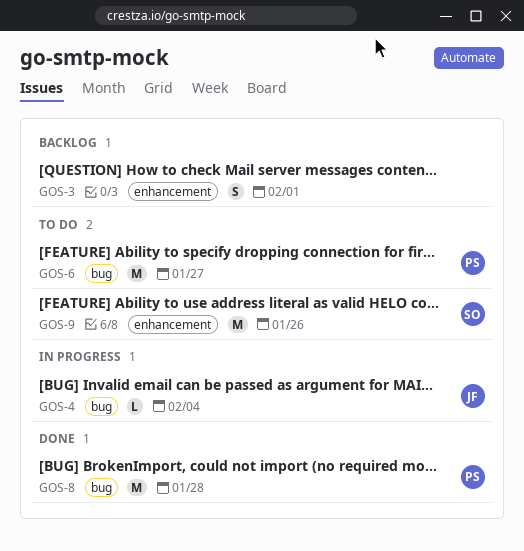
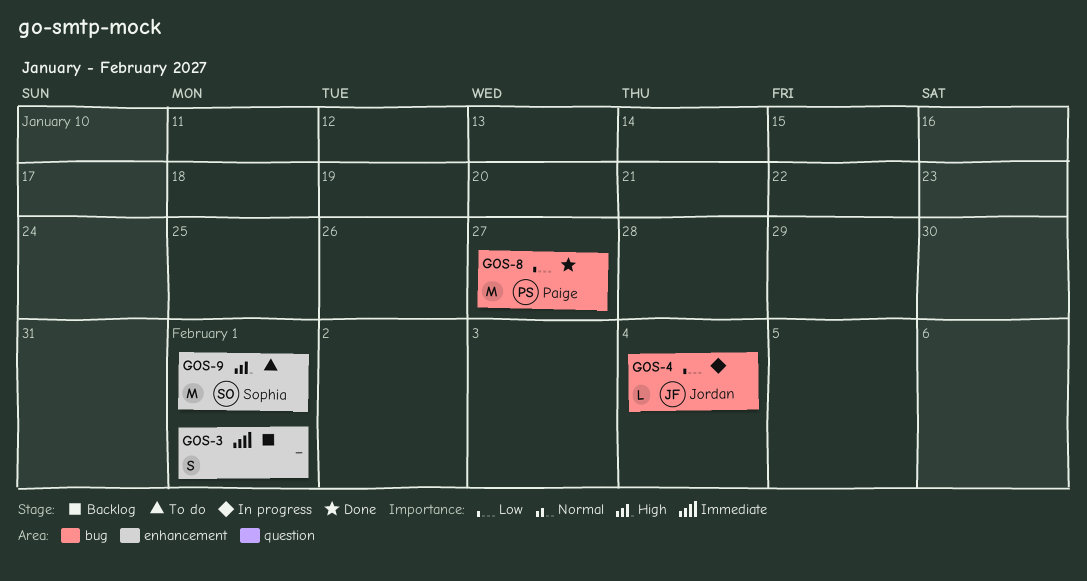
GOS-6: present -> none
GOS-8, due: Jan 28 -> Jan 27
GOS-9, due: Jan 26 -> Feb 1

